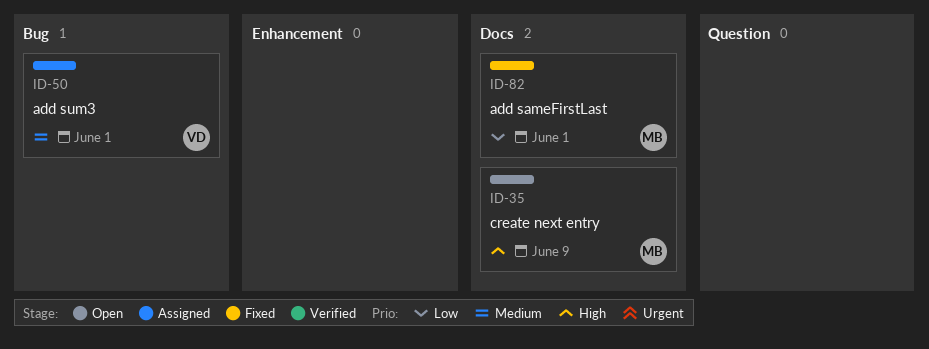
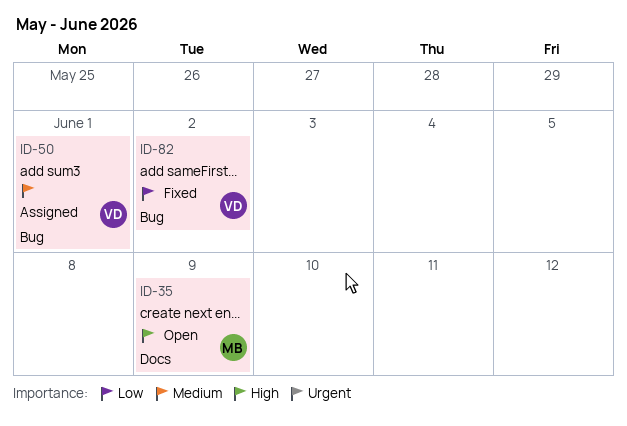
ID-82, owner: MB -> VD
ID-82, label: Docs -> Bug
ID-82, due: Jun 1 -> Jun 2

